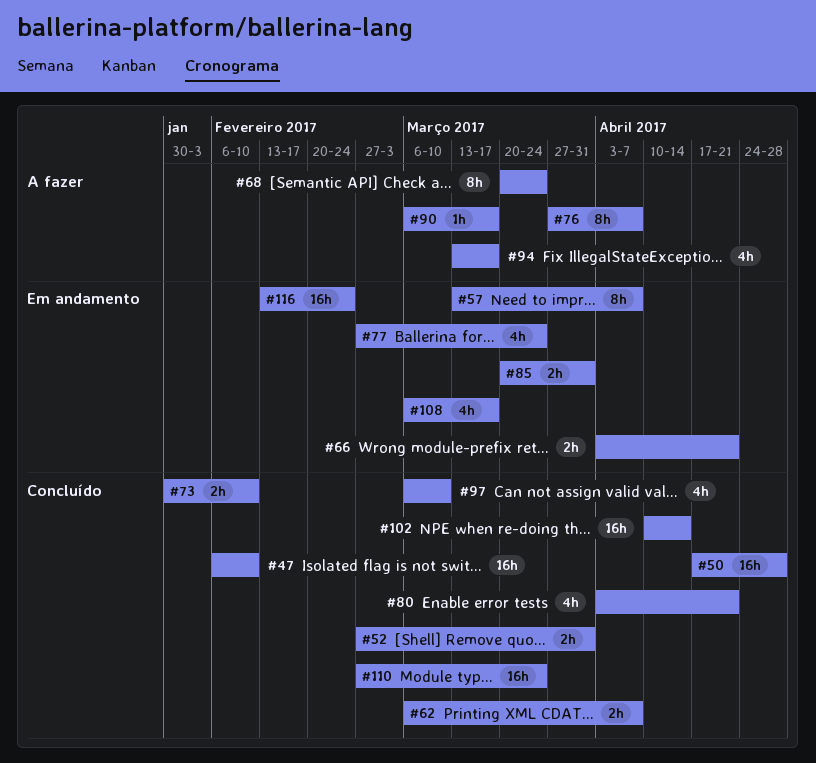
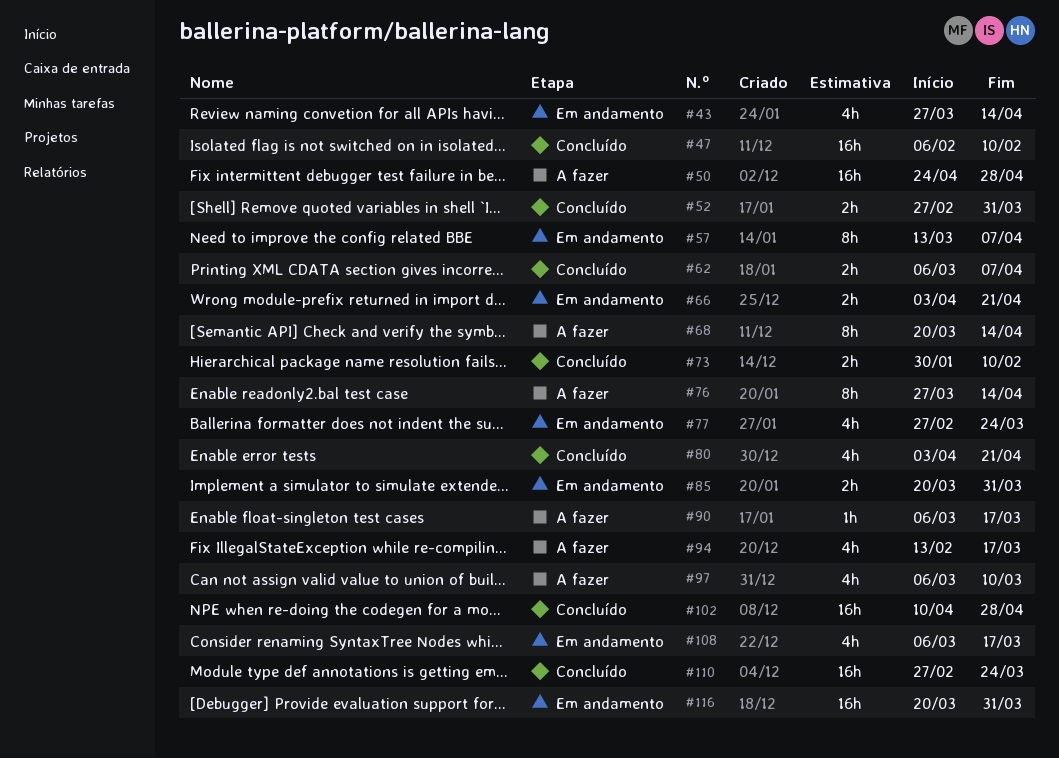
#43: none -> present
#50, status: Concluído -> A fazer
#50, start: Apr 17 -> Apr 24
#68, due: Mar 24 -> Apr 14
#76, due: Apr 7 -> Apr 14
#94, start: Mar 13 -> Feb 13
#97, status: Concluído -> A fazer
#102, due: Apr 14 -> Apr 28
#116, start: Feb 13 -> Mar 20
#116, due: Feb 24 -> Mar 31

